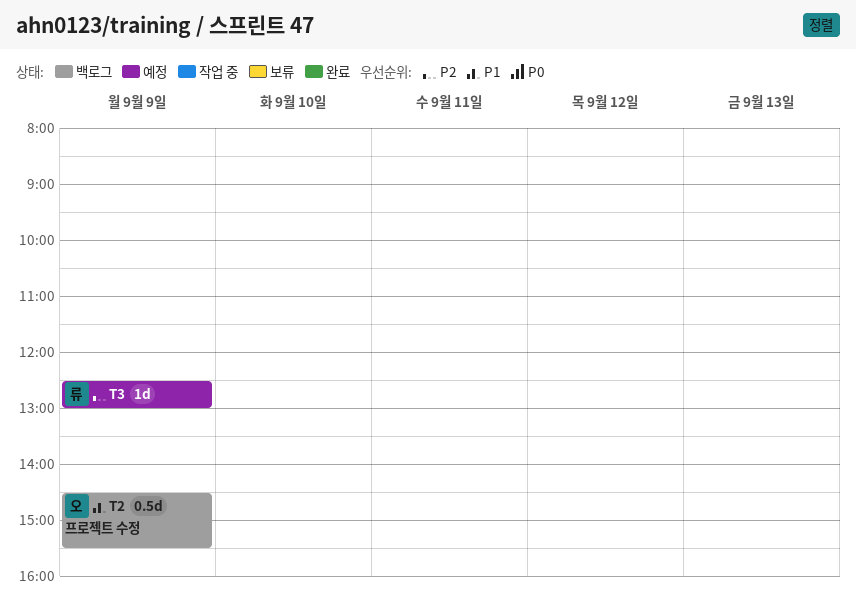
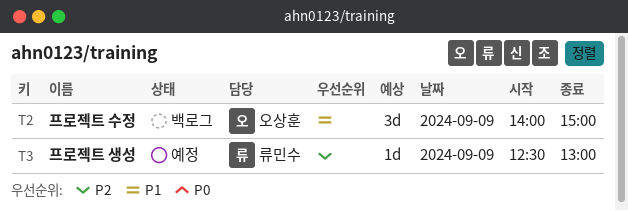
T2, estimate: 0.5d -> 3d
T2, begins: 14:30 -> 14:00
T2, ends: 15:30 -> 15:00

